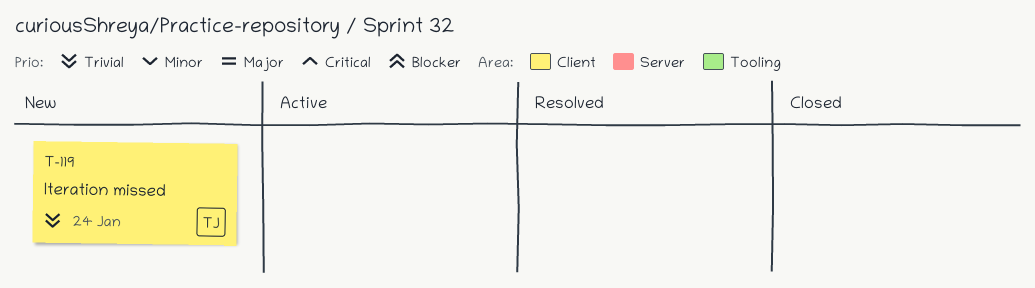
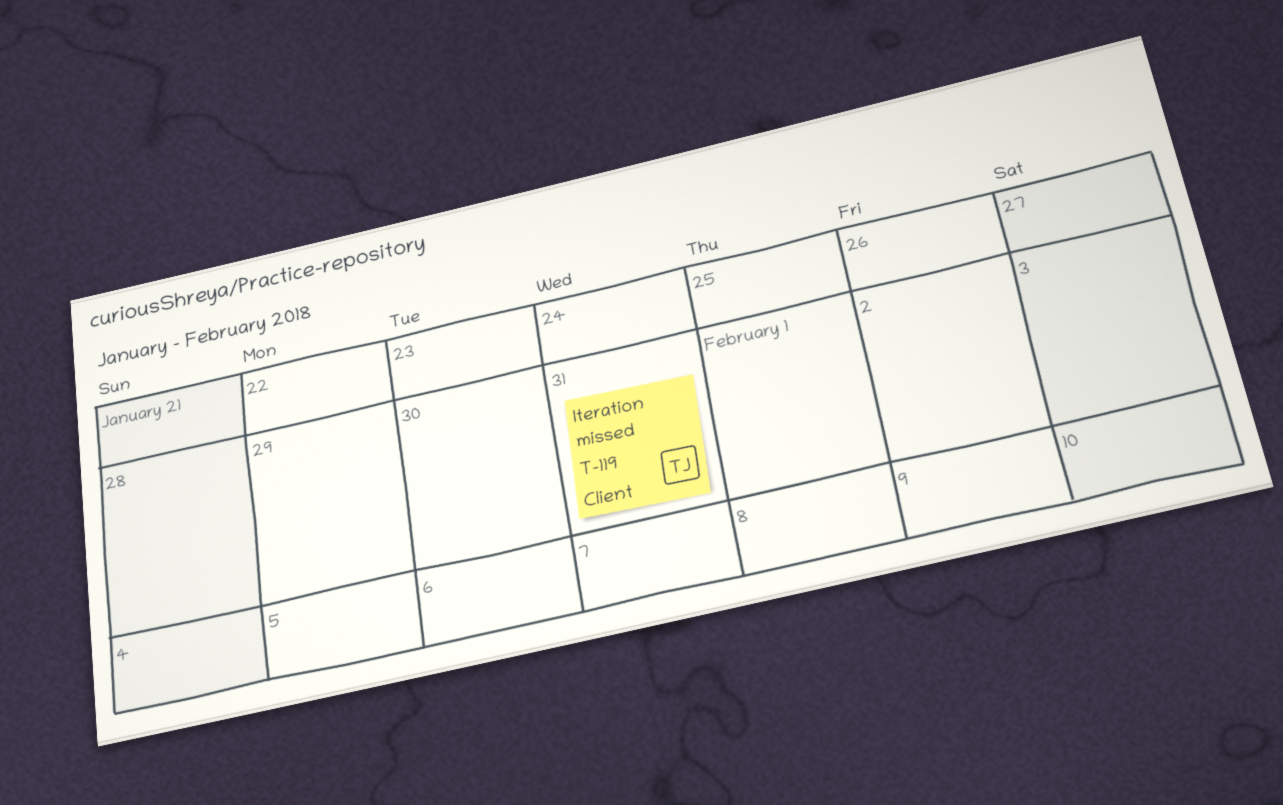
T-119, due: Jan 24 -> Jan 31

